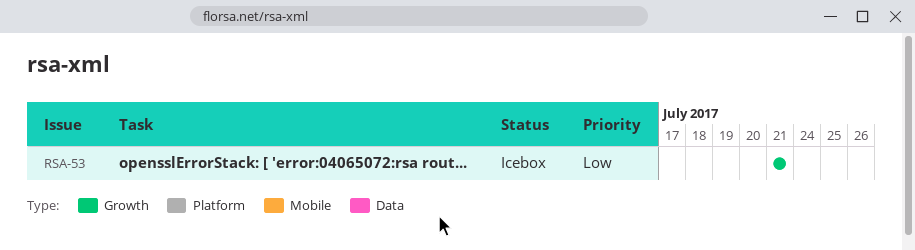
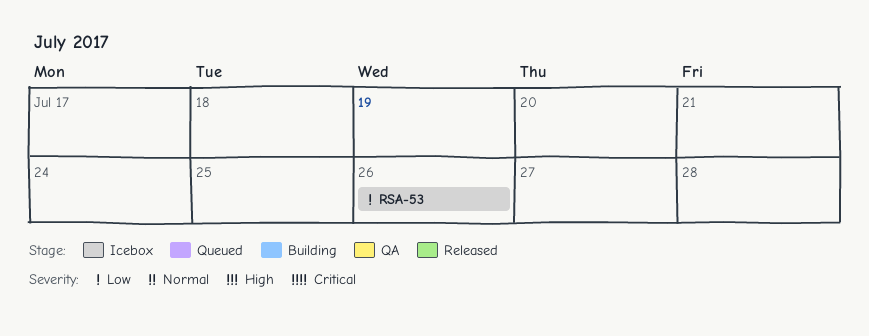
RSA-53, start: Jul 21 -> Jul 26
RSA-53, due: Jul 21 -> Jul 26

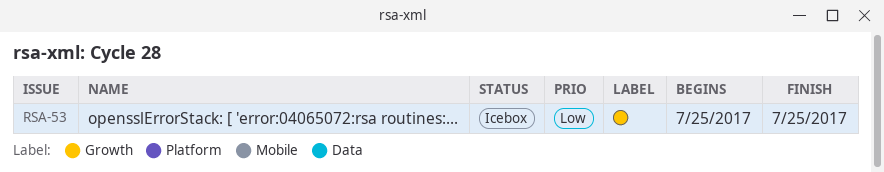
RSA-53, start: Jul 26 -> Jul 25
RSA-53, due: Jul 26 -> Jul 25

